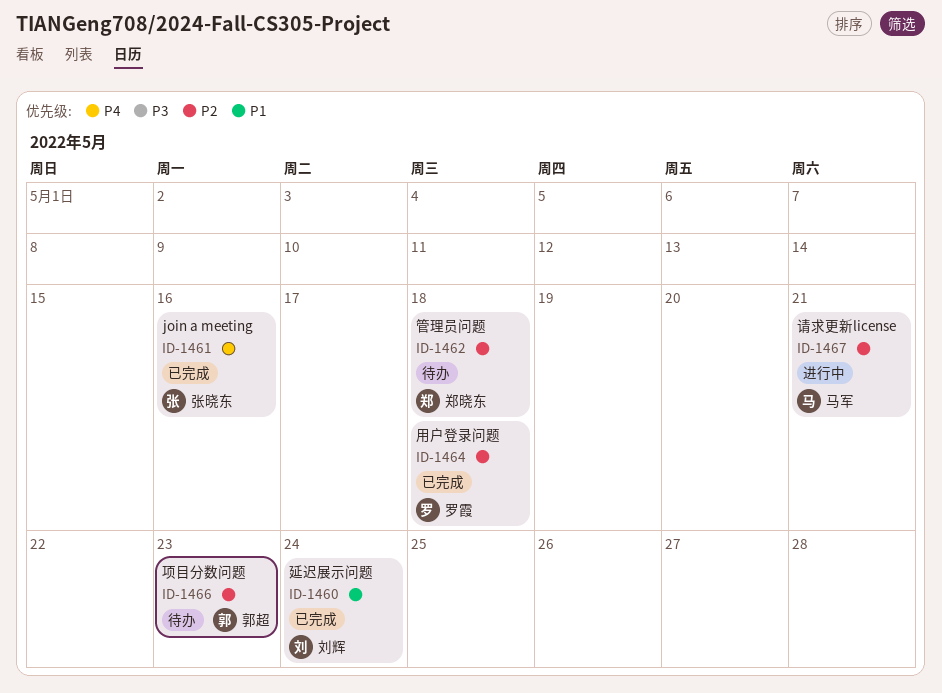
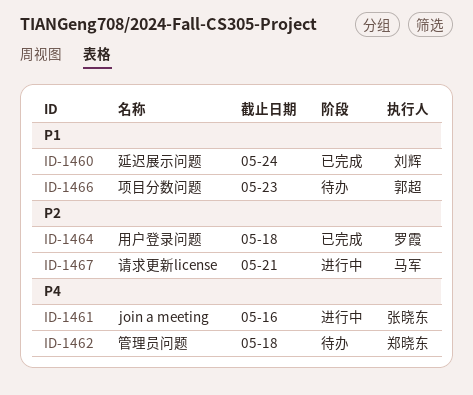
ID-1461, status: 已完成 -> 进行中
ID-1462, priority: P2 -> P4
ID-1466, priority: P2 -> P1

